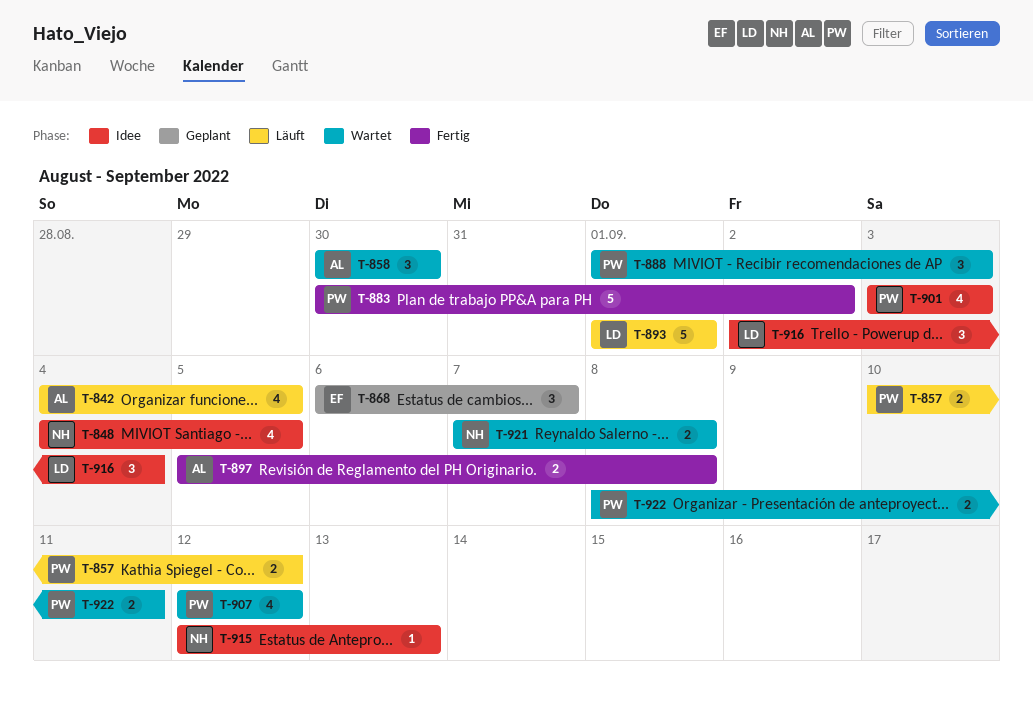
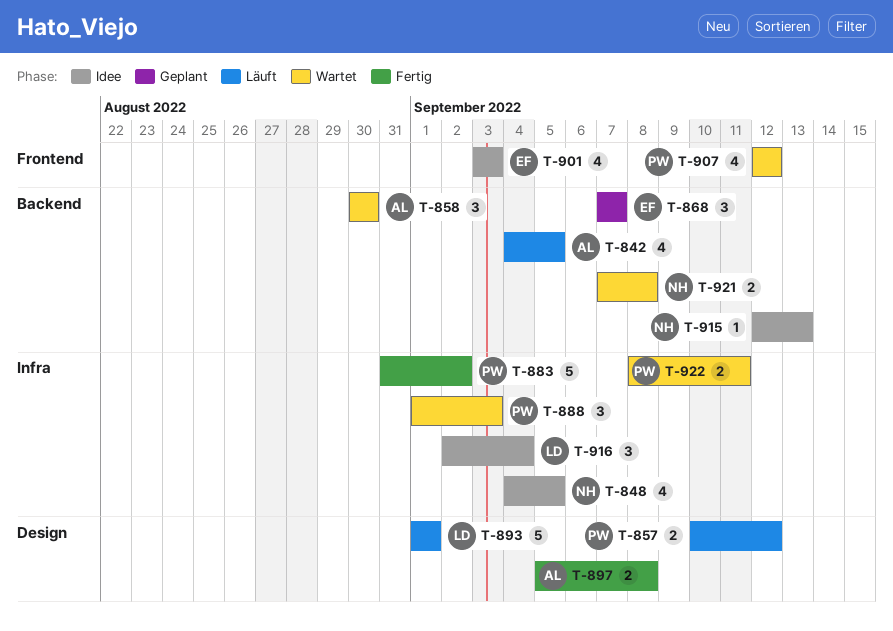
T-868, start: Sep 6 -> Sep 7
T-883, start: Aug 30 -> Aug 31
T-901, owner: PW -> EF

